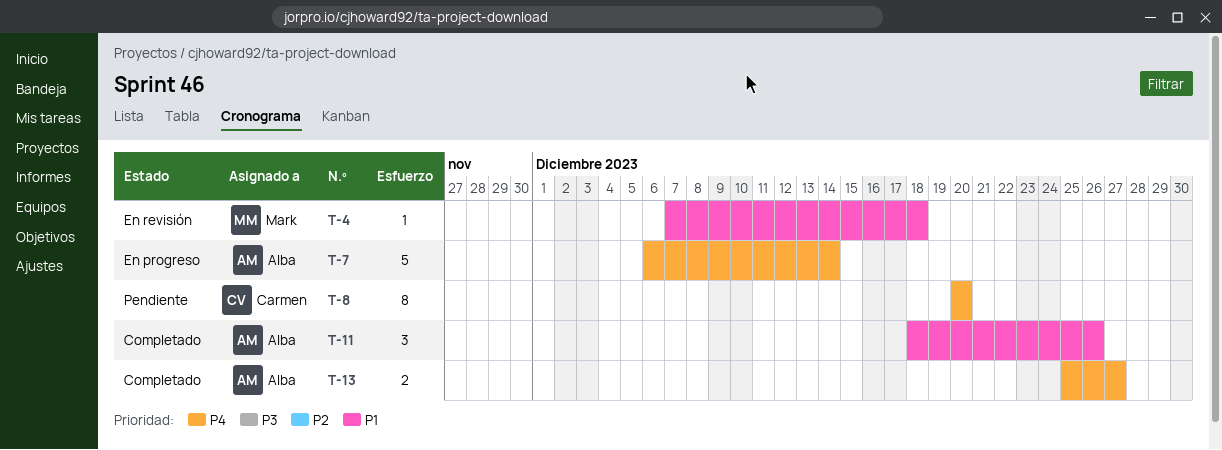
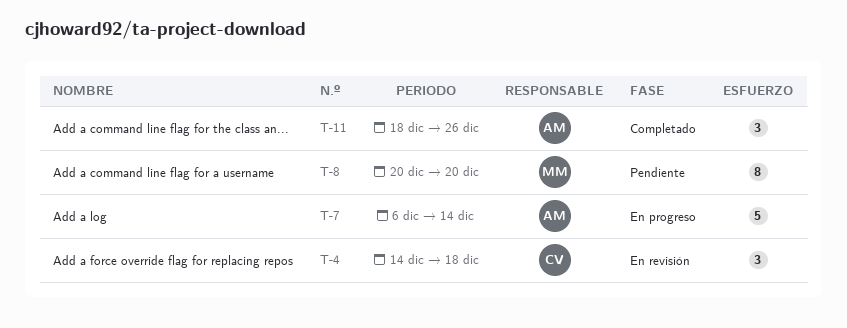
T-4, owner: Mark -> Carmen
T-4, estimate: 1 -> 3
T-4, start: Dec 7 -> Dec 14
T-8, owner: Carmen -> Mark
T-13: present -> none

